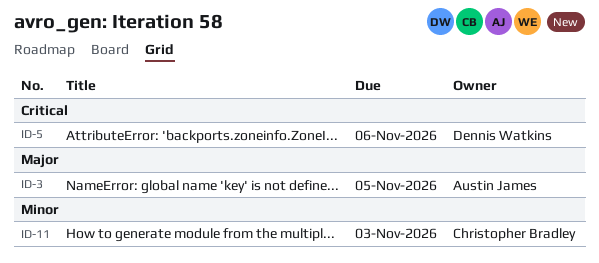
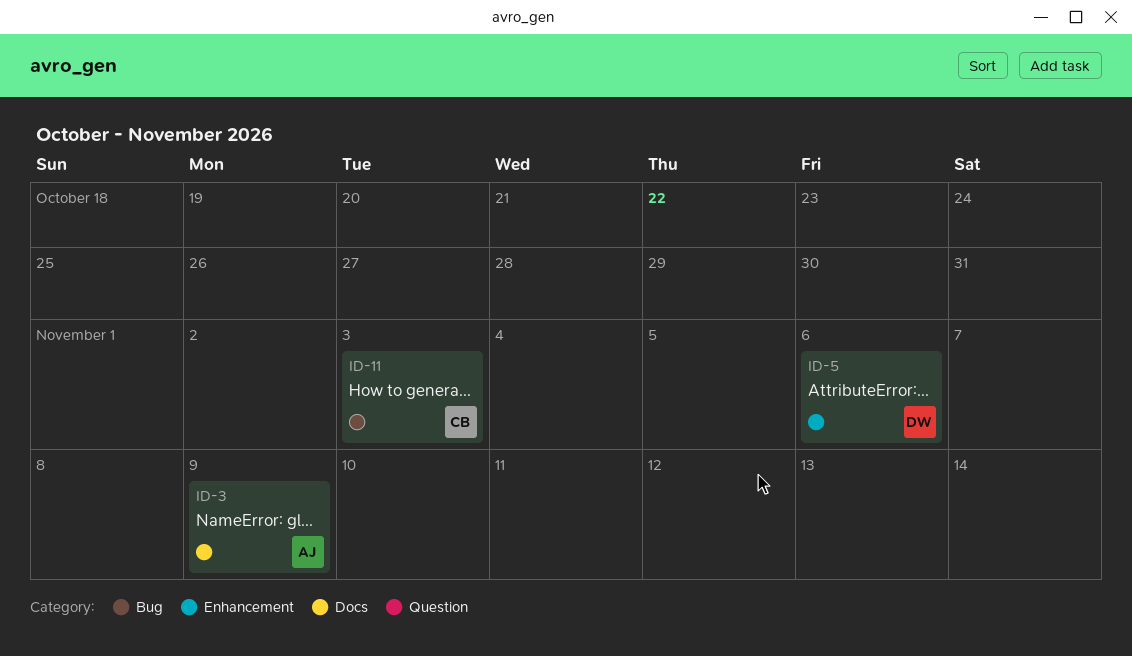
ID-3, due: Nov 5 -> Nov 9

